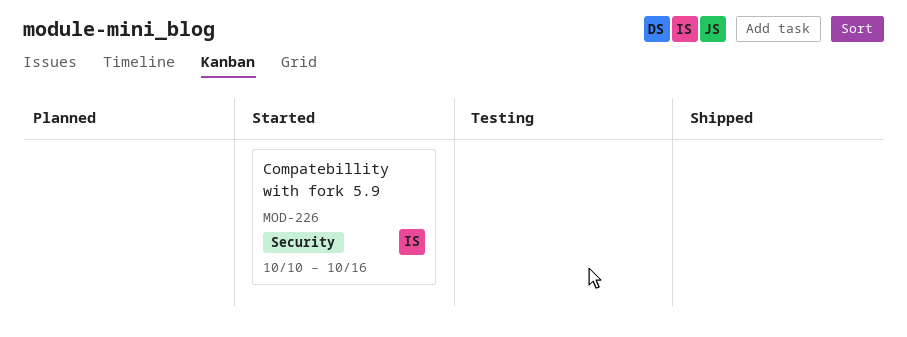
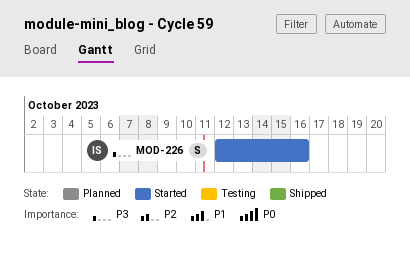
MOD-226, start: Oct 10 -> Oct 12

